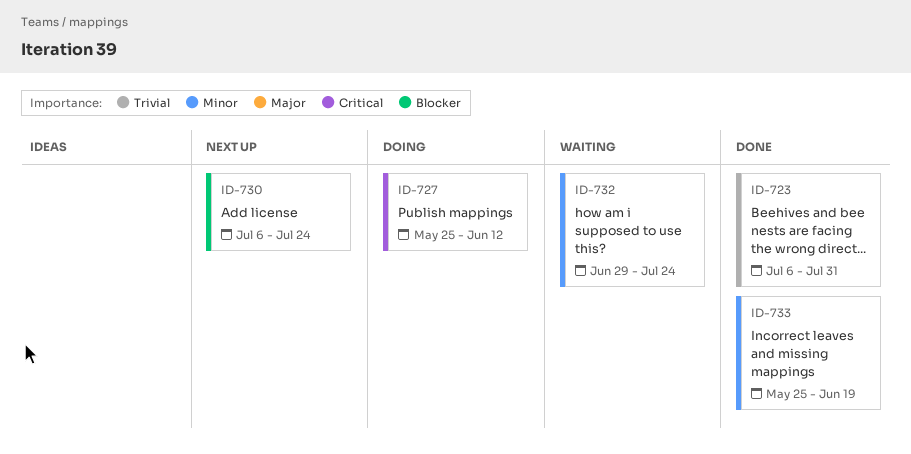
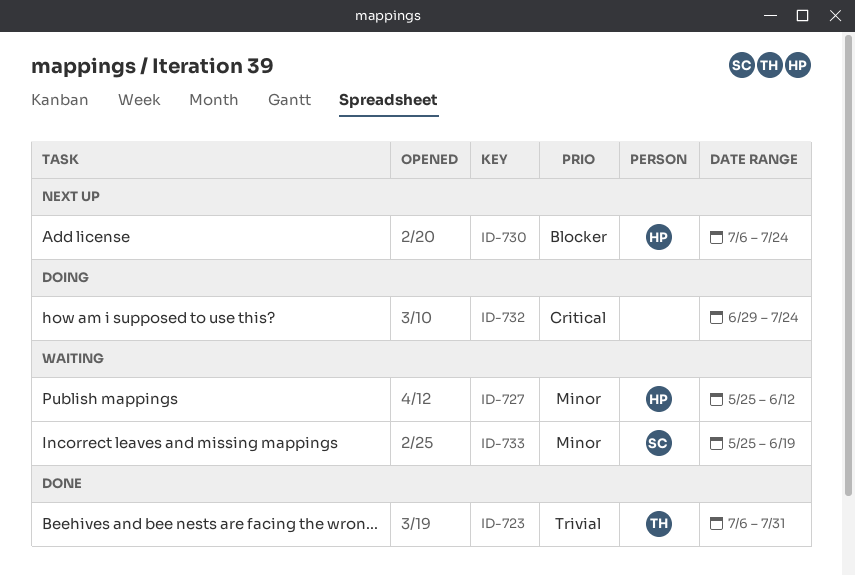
ID-727, status: Doing -> Waiting
ID-727, priority: Critical -> Minor
ID-732, status: Waiting -> Doing
ID-732, priority: Minor -> Critical
ID-733, status: Done -> Waiting

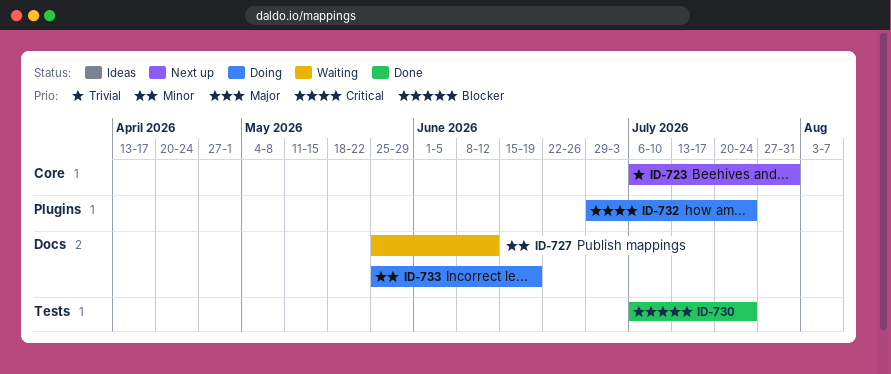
ID-723, status: Done -> Next up
ID-730, status: Next up -> Done
ID-733, status: Waiting -> Doing

